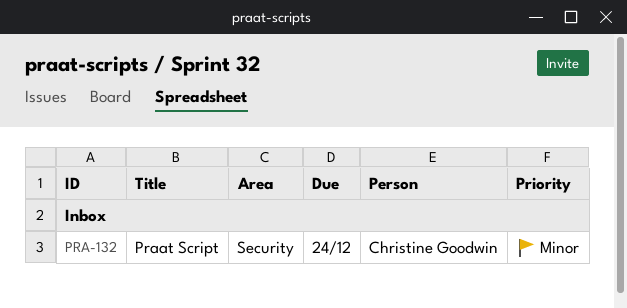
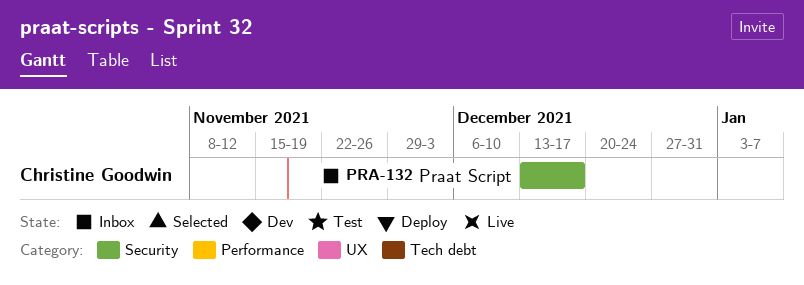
PRA-132, due: Dec 24 -> Dec 17

